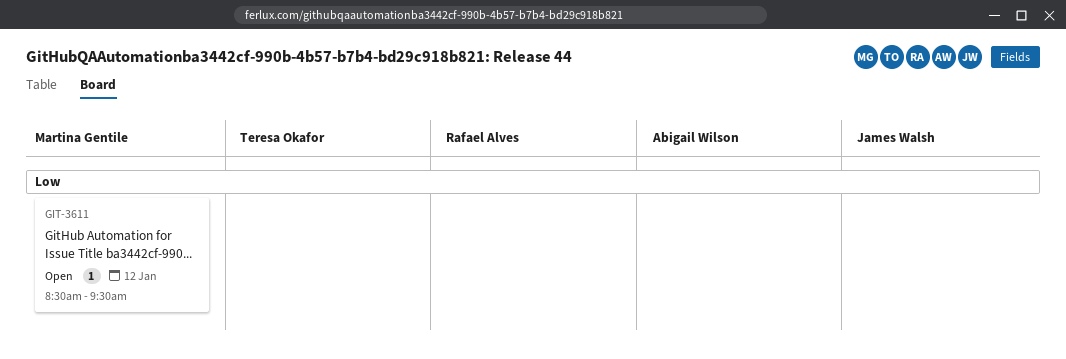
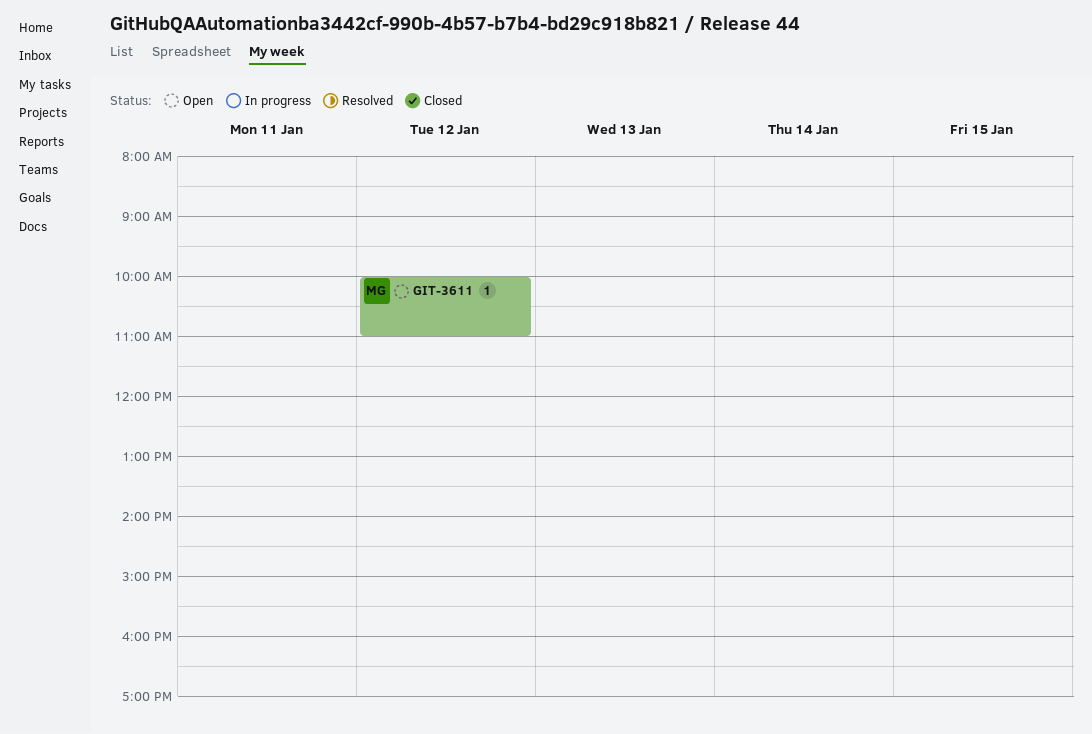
GIT-3611, begins: 08:30 -> 10:00
GIT-3611, ends: 09:30 -> 11:00

